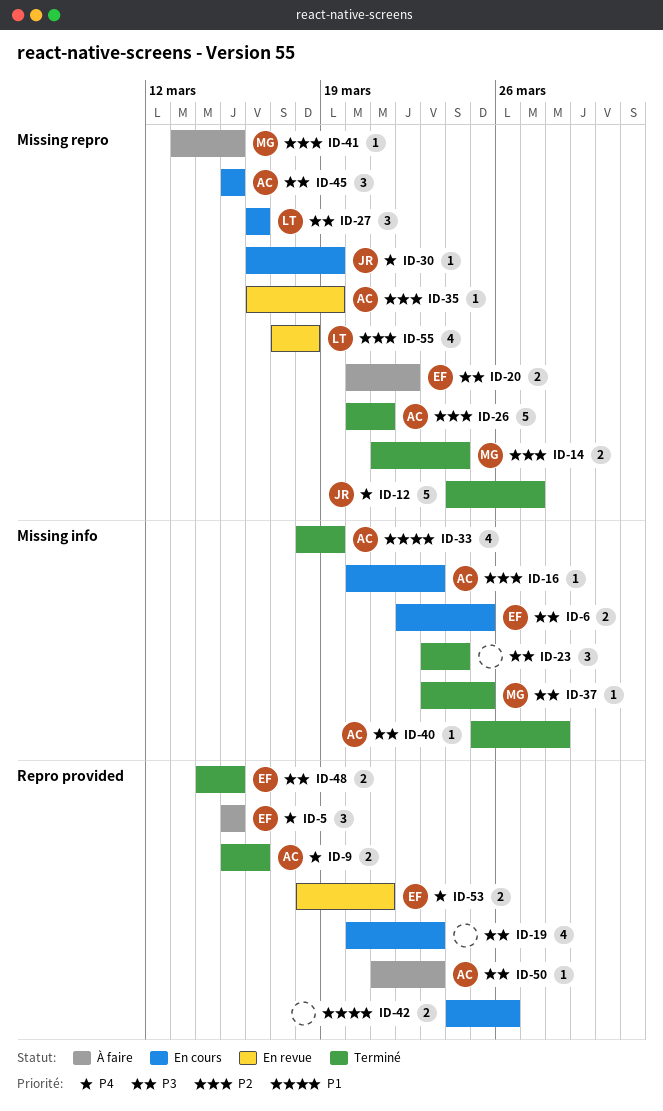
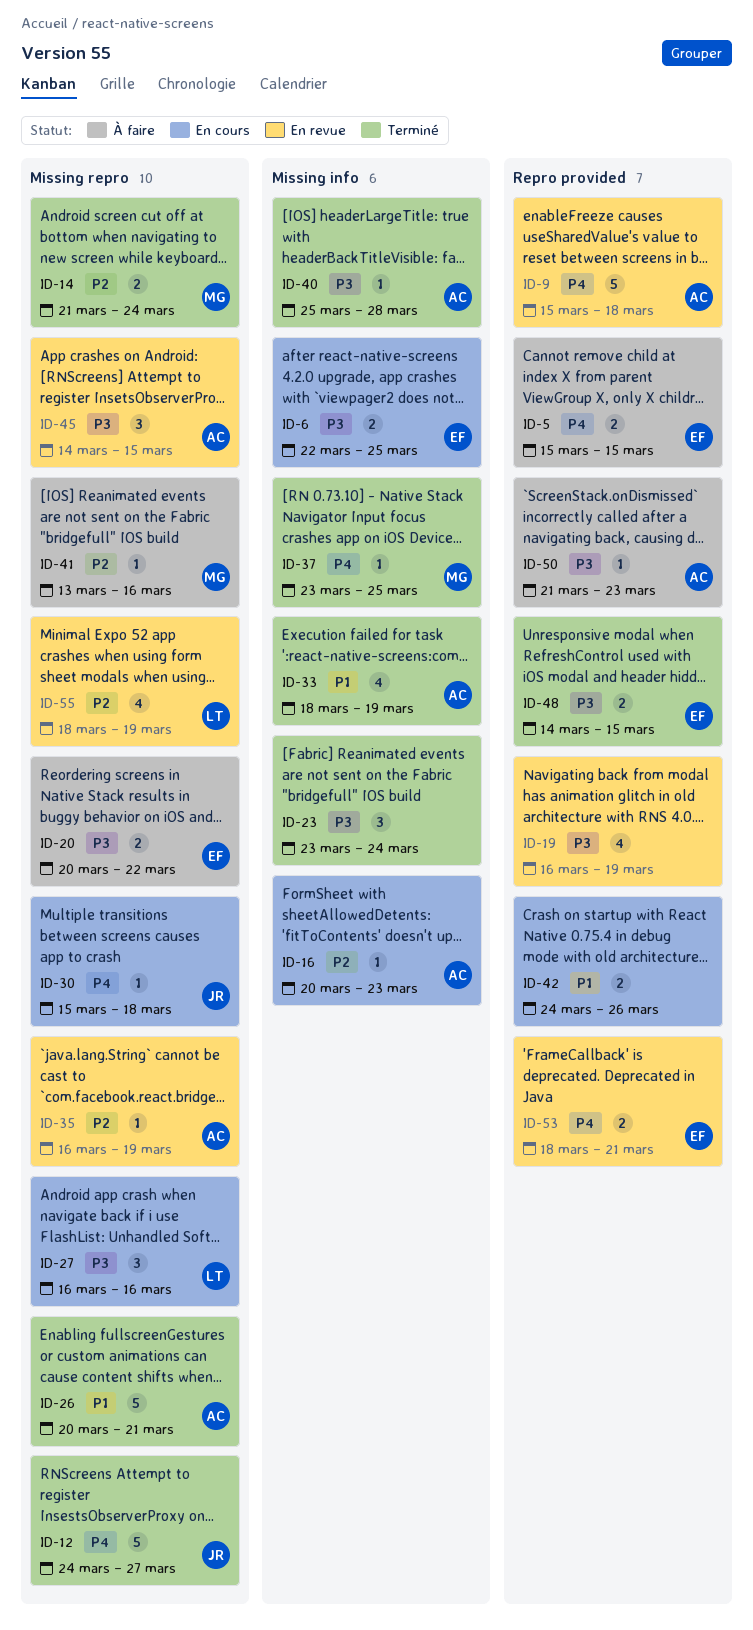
ID-5, estimate: 3 -> 2
ID-9, status: Terminé -> En revue
ID-9, estimate: 2 -> 5
ID-9, due: Mar 16 -> Mar 18
ID-19, status: En cours -> En revue
ID-19, start: Mar 20 -> Mar 16
ID-19, due: Mar 23 -> Mar 19
ID-26, priority: P2 -> P1
ID-30, start: Mar 16 -> Mar 15
ID-30, due: Mar 19 -> Mar 18
ID-37, priority: P3 -> P4
ID-41, due: Mar 15 -> Mar 16
ID-45, status: En cours -> En revue
ID-45, start: Mar 15 -> Mar 14
ID-55, start: Mar 17 -> Mar 18
ID-55, due: Mar 18 -> Mar 19

